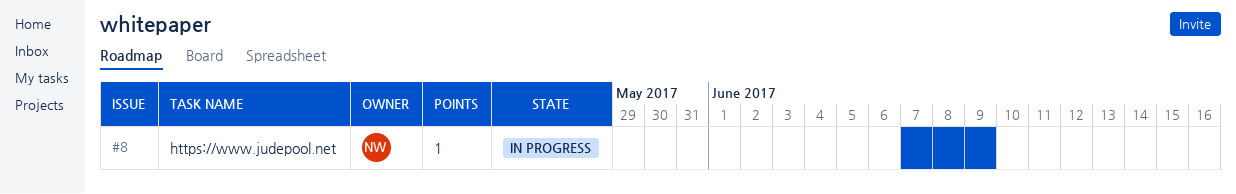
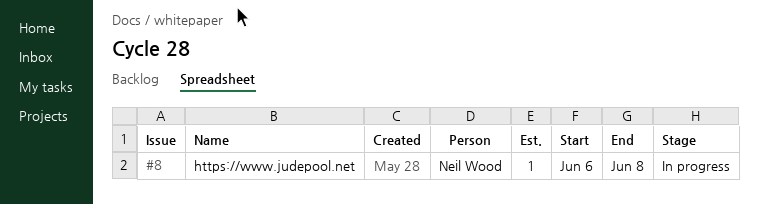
#8, start: Jun 7 -> Jun 6
#8, due: Jun 9 -> Jun 8

